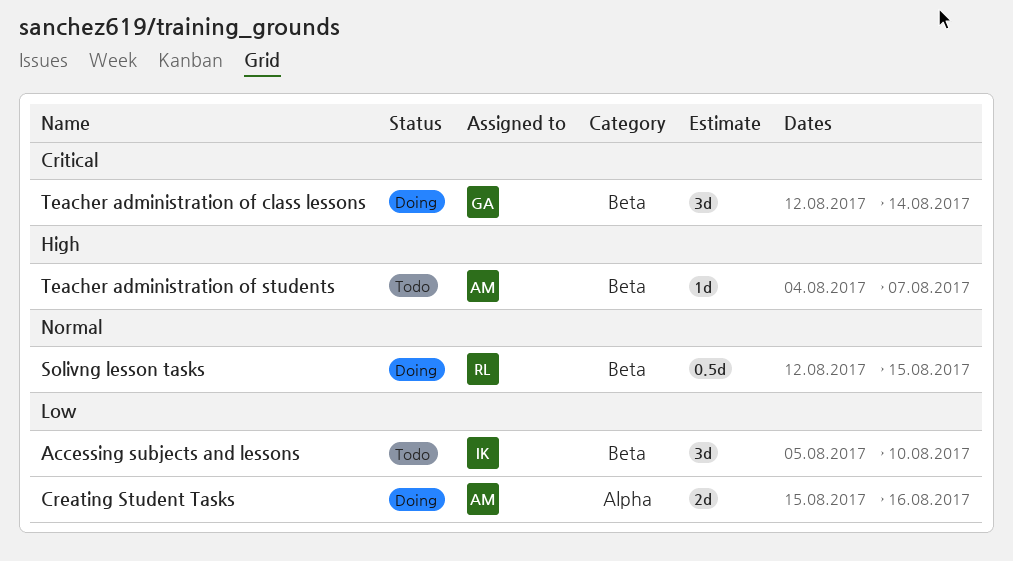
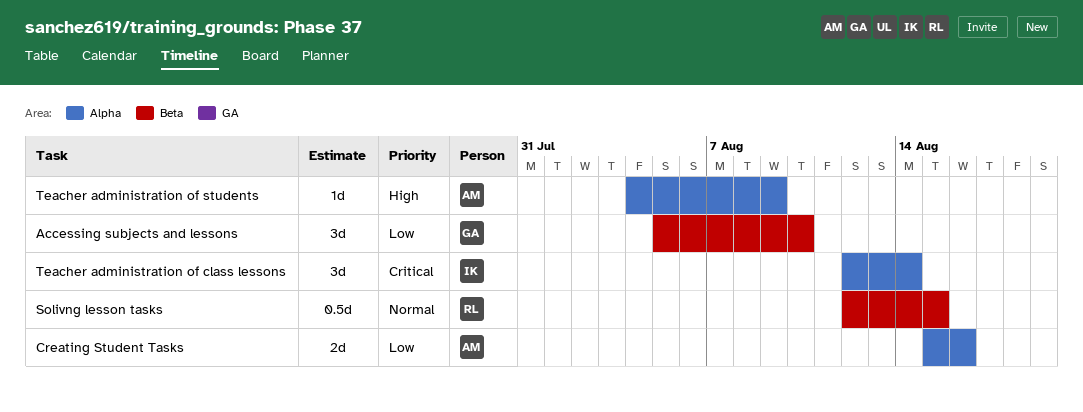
Accessing subjects and lessons, owner: IK -> GA
Teacher administration of class lessons, owner: GA -> IK
Teacher administration of class lessons, label: Beta -> Alpha
Teacher administration of students, label: Beta -> Alpha
Teacher administration of students, due: Aug 7 -> Aug 9

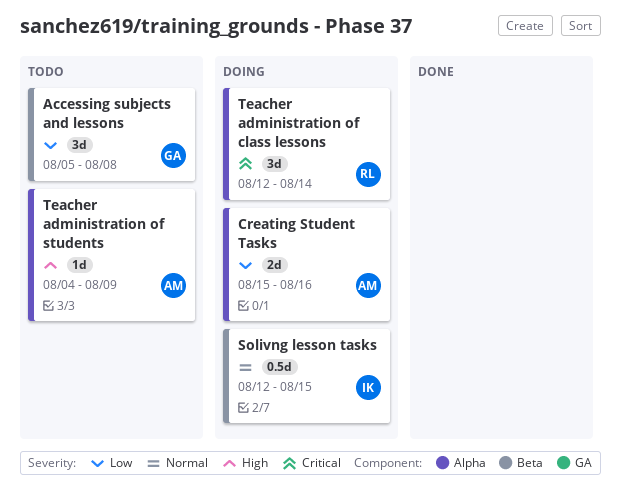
Accessing subjects and lessons, due: Aug 10 -> Aug 8
Solivng lesson tasks, owner: RL -> IK
Teacher administration of class lessons, owner: IK -> RL

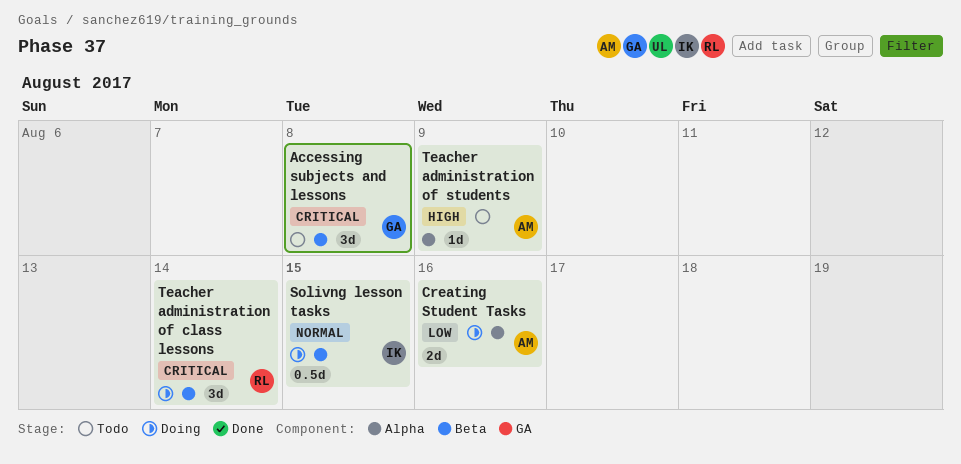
Accessing subjects and lessons, priority: Low -> Critical
Teacher administration of class lessons, label: Alpha -> Beta

